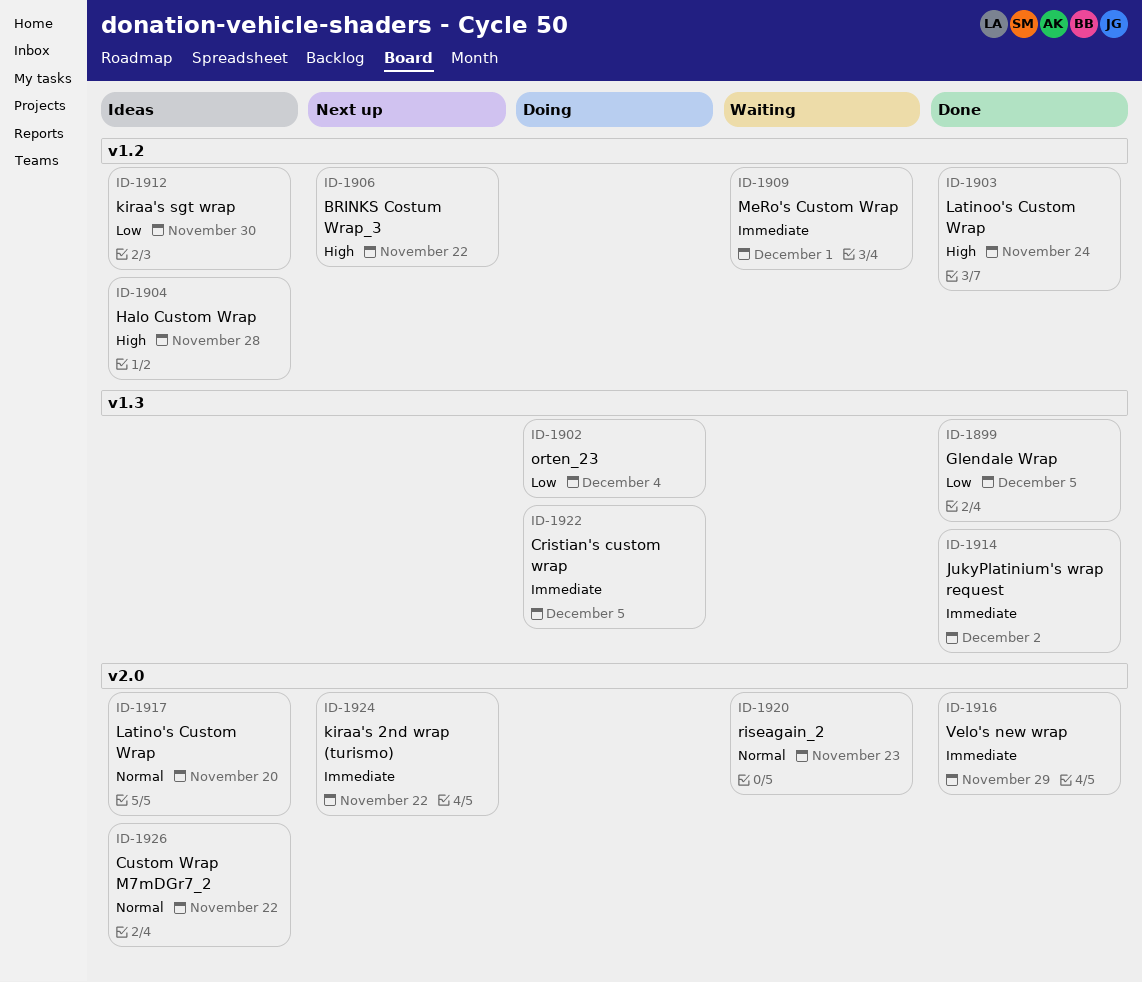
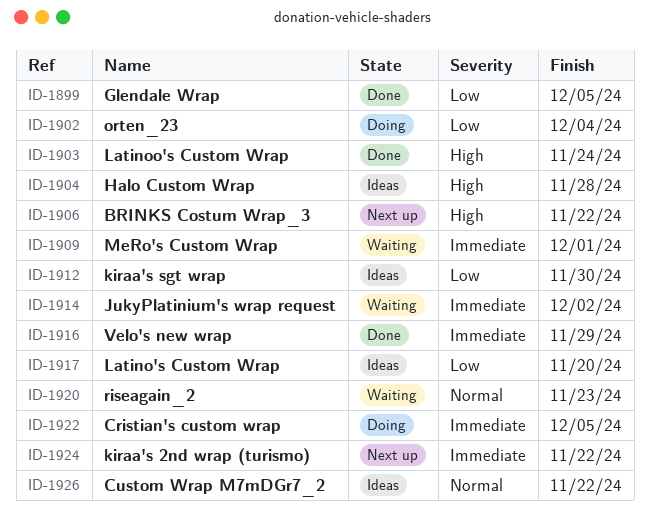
ID-1914, status: Done -> Waiting
ID-1917, priority: Normal -> Low

